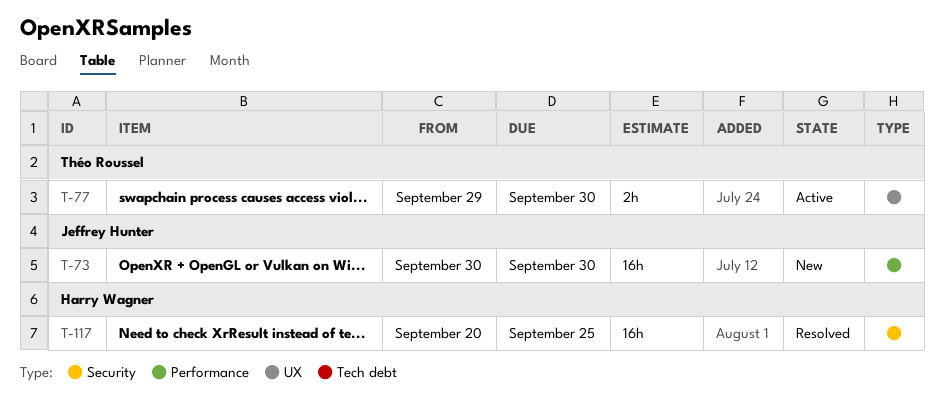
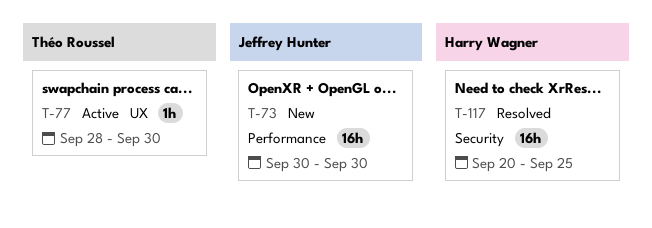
T-77, estimate: 2h -> 1h
T-77, start: Sep 29 -> Sep 28

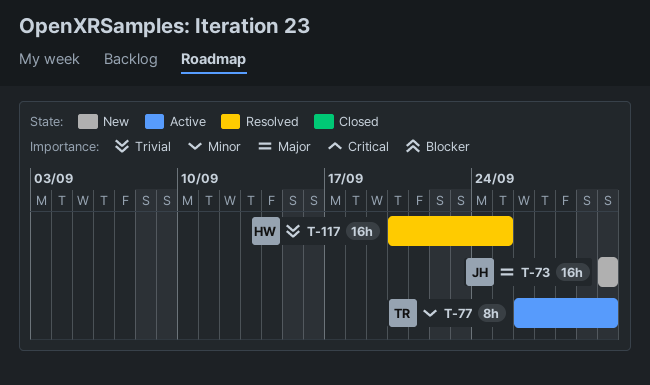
T-77, estimate: 1h -> 8h
T-77, start: Sep 28 -> Sep 26

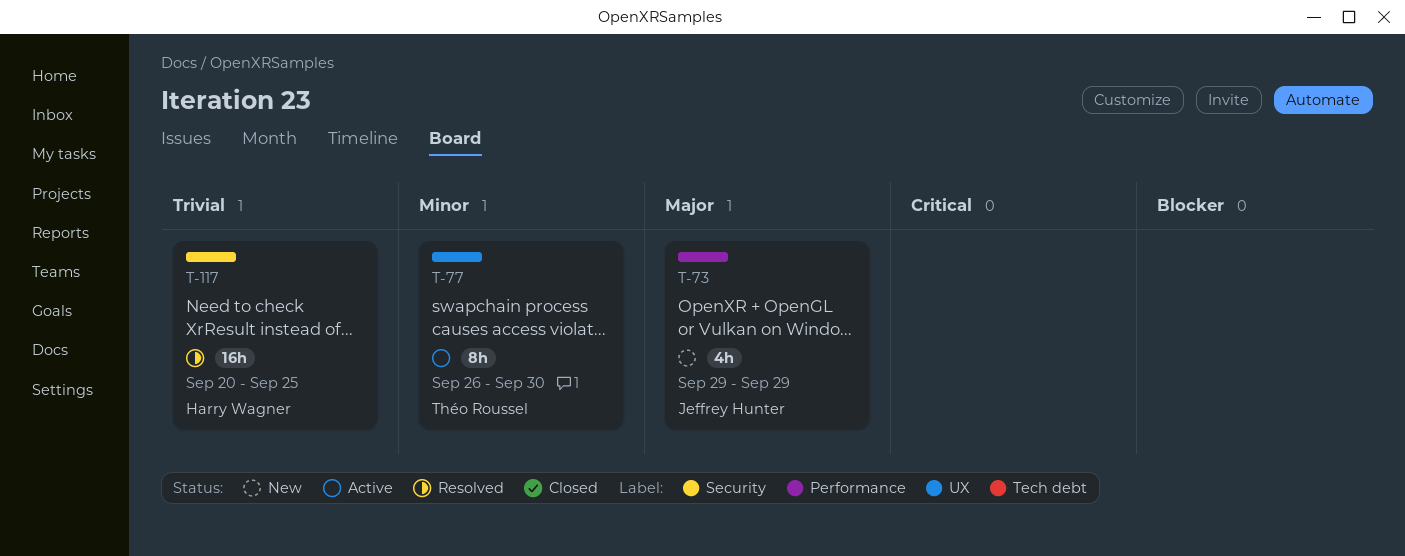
T-73, estimate: 16h -> 4h
T-73, start: Sep 30 -> Sep 29
T-73, due: Sep 30 -> Sep 29

